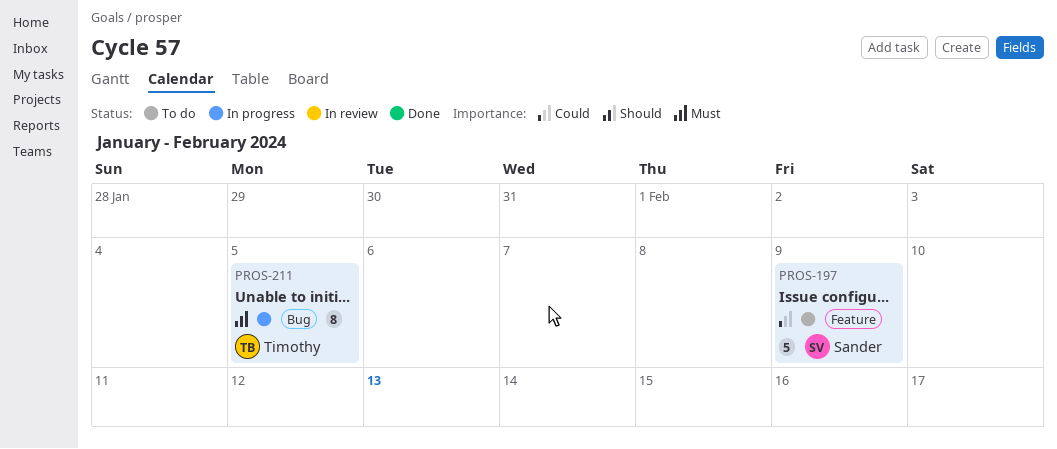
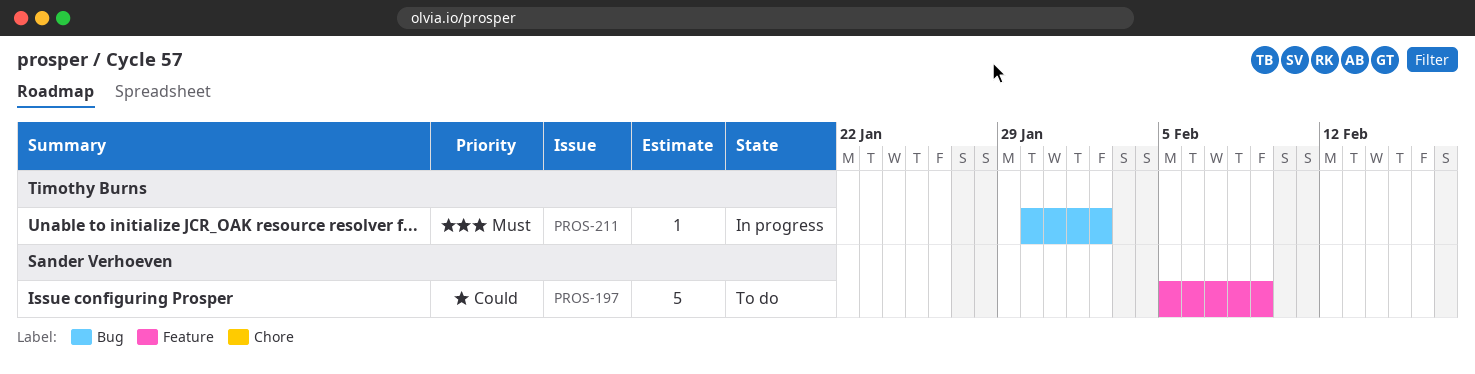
PROS-211, estimate: 8 -> 1
PROS-211, due: Feb 5 -> Feb 2

